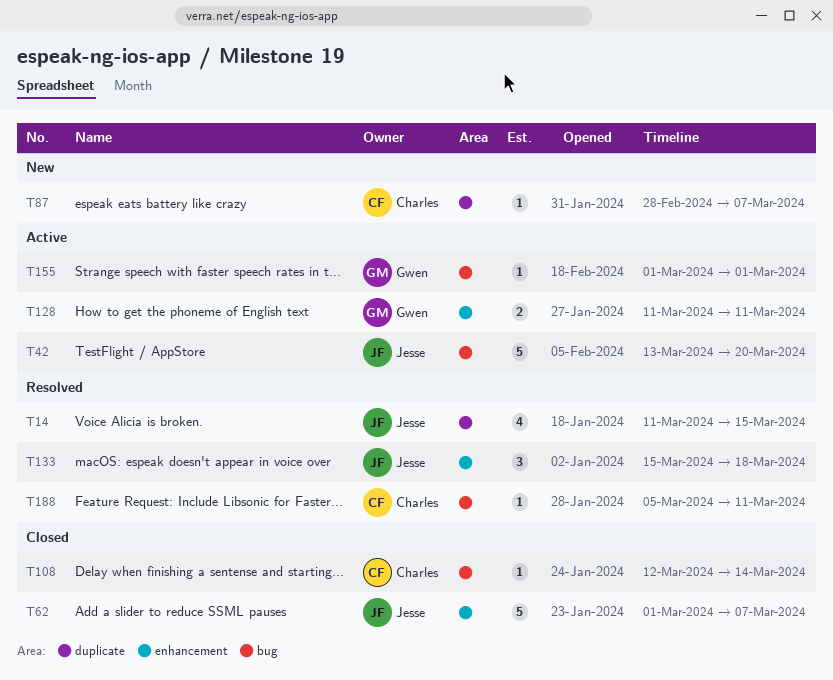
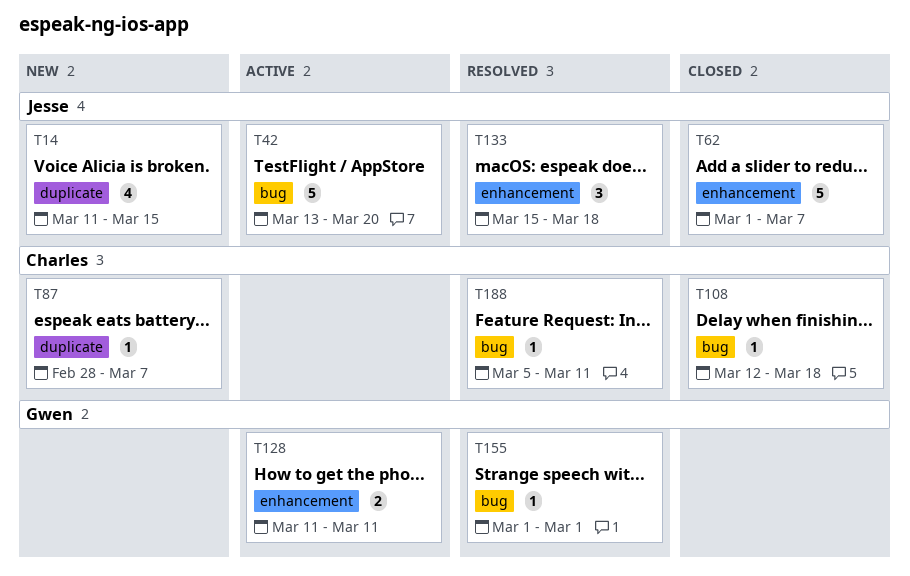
T14, status: Resolved -> New
T108, due: Mar 14 -> Mar 18
T155, status: Active -> Resolved

